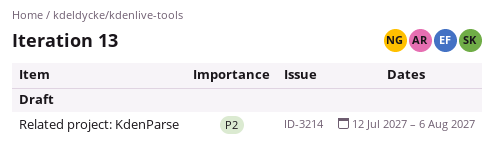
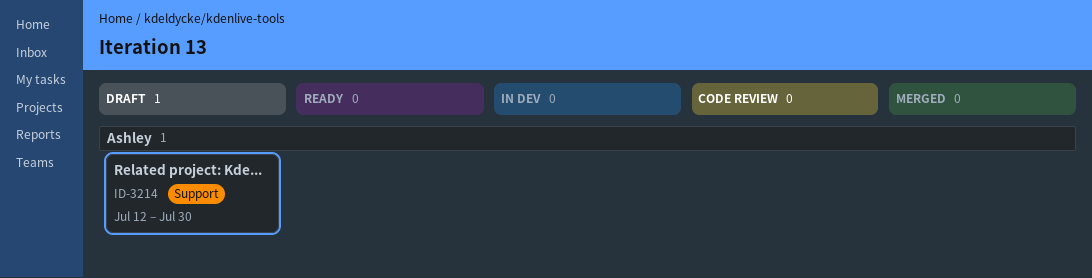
ID-3214, due: Aug 6 -> Jul 30

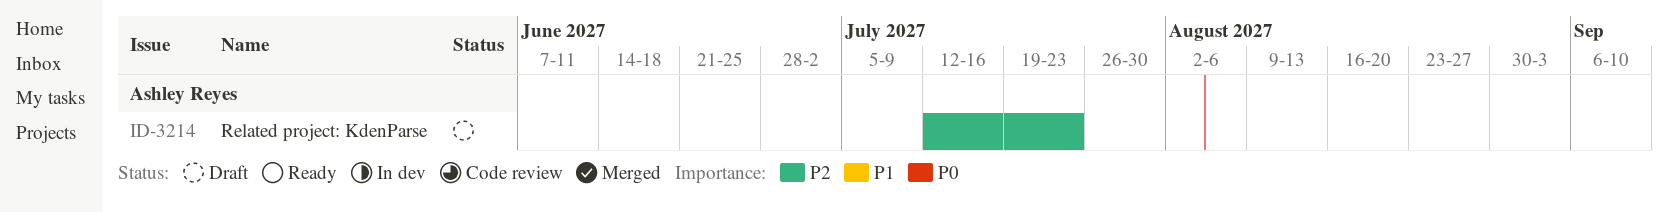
ID-3214, due: Jul 30 -> Jul 23

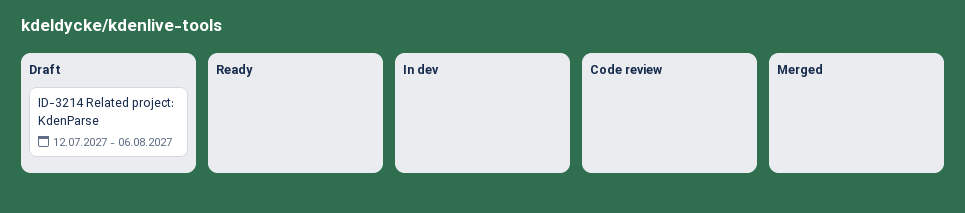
ID-3214, due: Jul 23 -> Aug 6

